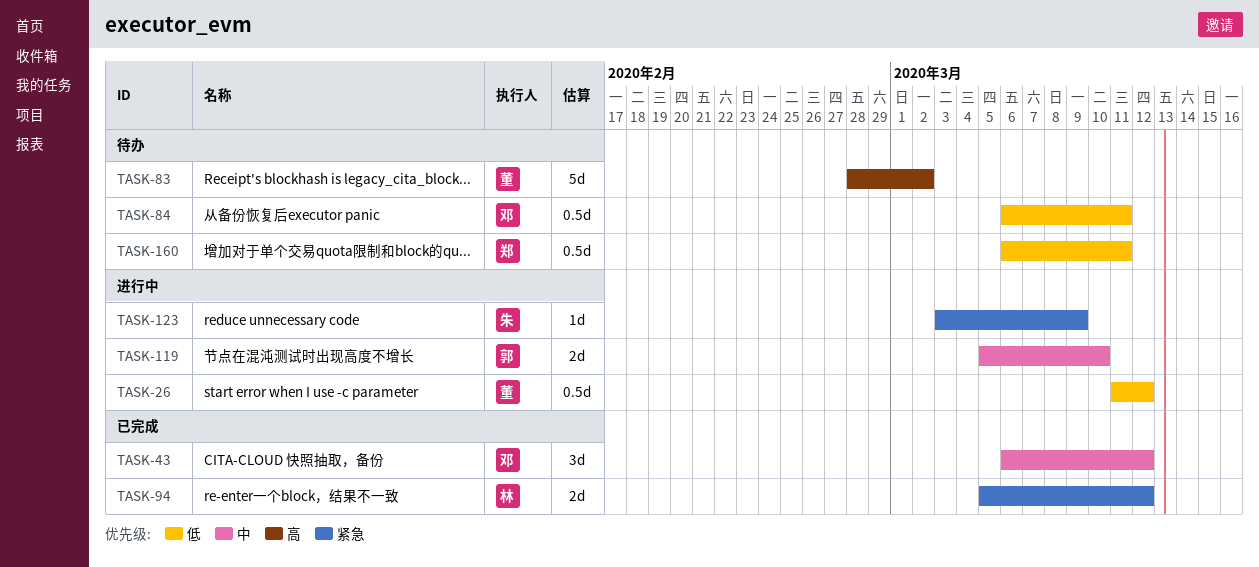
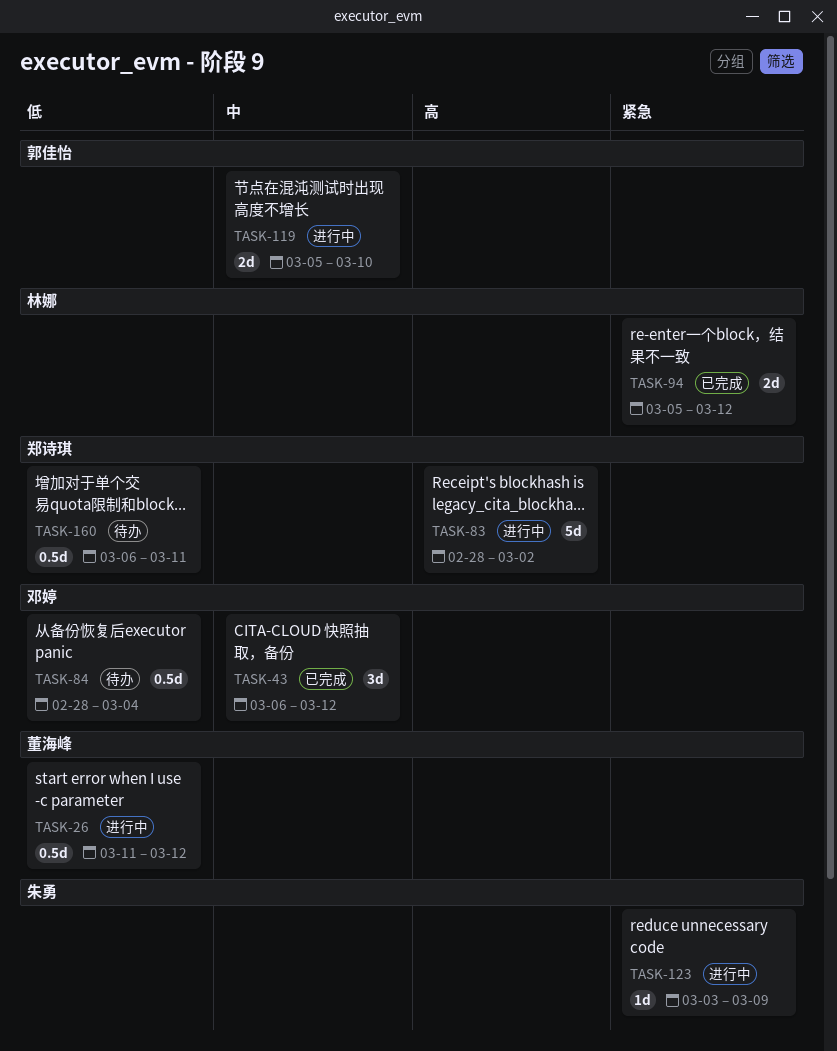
TASK-83, status: 待办 -> 进行中
TASK-83, owner: 董海峰 -> 郑诗琪
TASK-84, start: Mar 6 -> Feb 28
TASK-84, due: Mar 11 -> Mar 4

